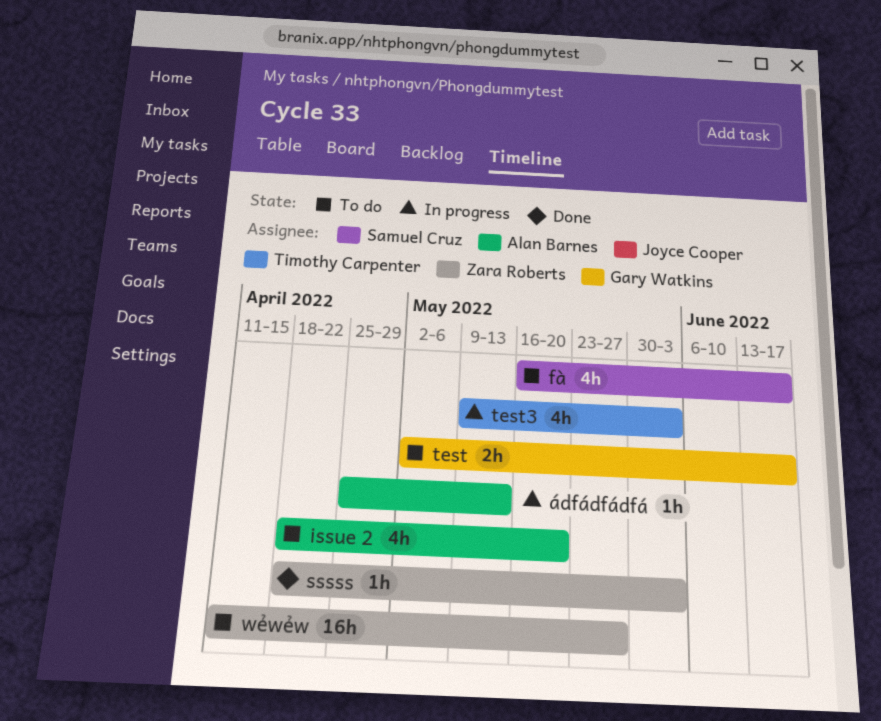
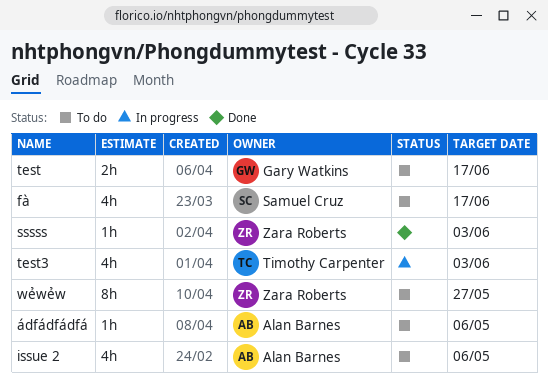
issue 2, due: May 20 -> May 6
wẻwẻw, estimate: 16h -> 8h
ádfádfádfá, status: In progress -> To do
ádfádfádfá, due: May 13 -> May 6

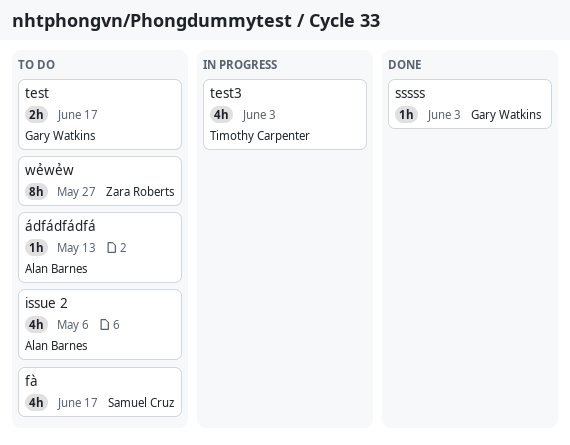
sssss, owner: Zara Roberts -> Gary Watkins
ádfádfádfá, due: May 6 -> May 13

